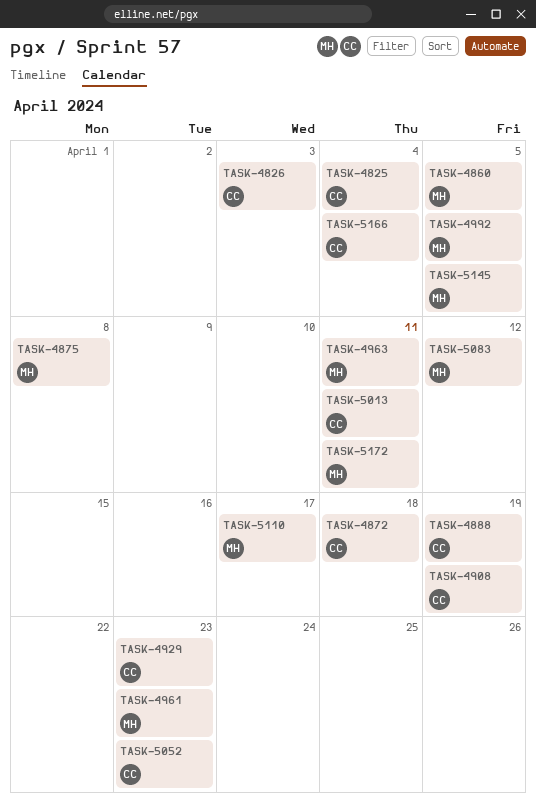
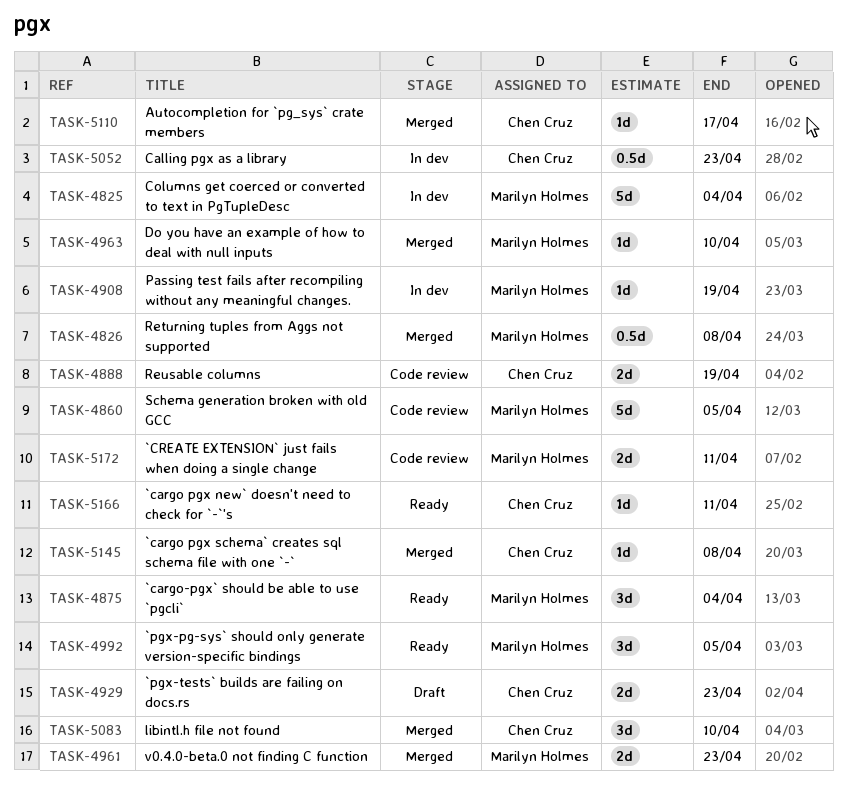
TASK-4825, owner: Chen Cruz -> Marilyn Holmes
TASK-4826, owner: Chen Cruz -> Marilyn Holmes
TASK-4826, due: Apr 3 -> Apr 8
TASK-4872: present -> none
TASK-4875, due: Apr 8 -> Apr 4
TASK-4908, owner: Chen Cruz -> Marilyn Holmes
TASK-4963, due: Apr 11 -> Apr 10
TASK-5013: present -> none
TASK-5083, owner: Marilyn Holmes -> Chen Cruz
TASK-5083, due: Apr 12 -> Apr 10
TASK-5110, owner: Marilyn Holmes -> Chen Cruz
TASK-5145, owner: Marilyn Holmes -> Chen Cruz
TASK-5145, due: Apr 5 -> Apr 8
TASK-5166, due: Apr 4 -> Apr 11

